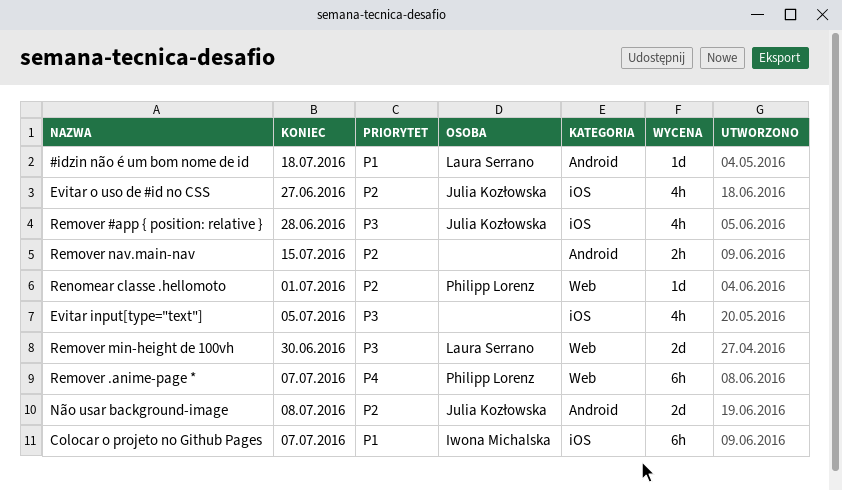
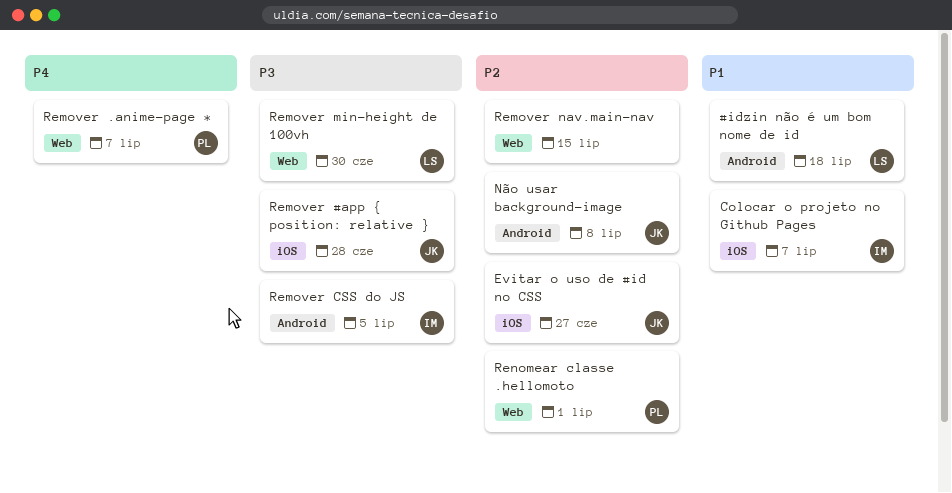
Evitar input[type="text"]: present -> none
Remover CSS do JS: none -> present
Remover nav.main-nav, label: Android -> Web

